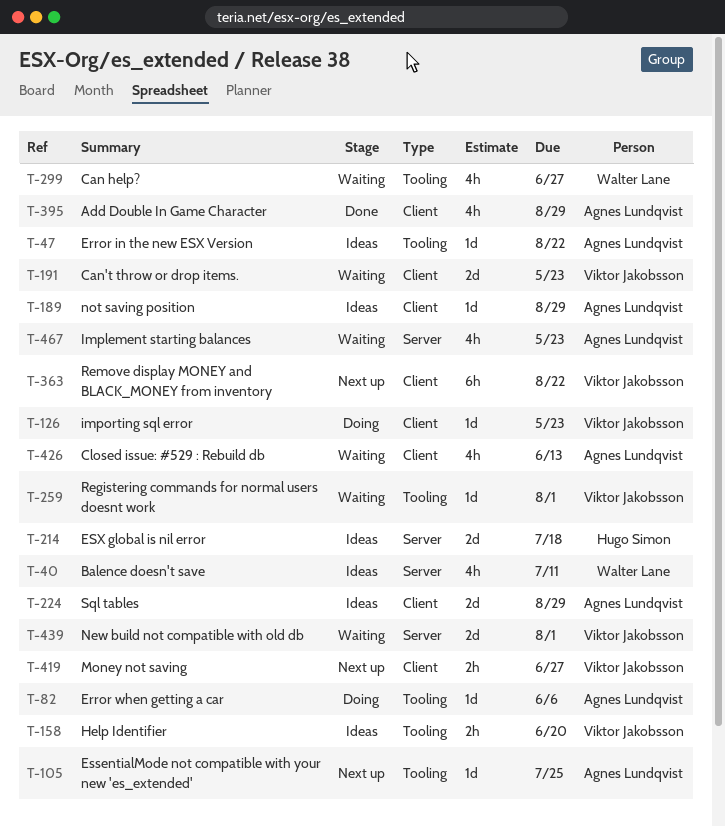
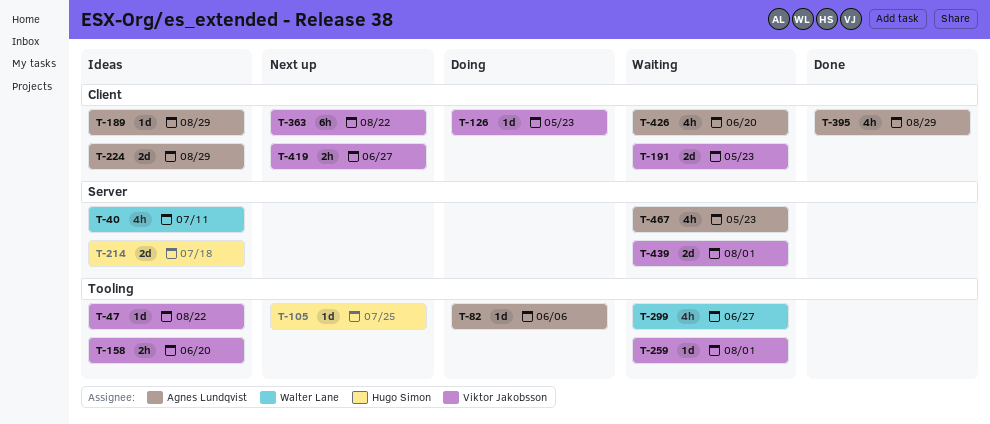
T-47, owner: Agnes Lundqvist -> Viktor Jakobsson
T-105, owner: Agnes Lundqvist -> Hugo Simon
T-426, due: Jun 13 -> Jun 20

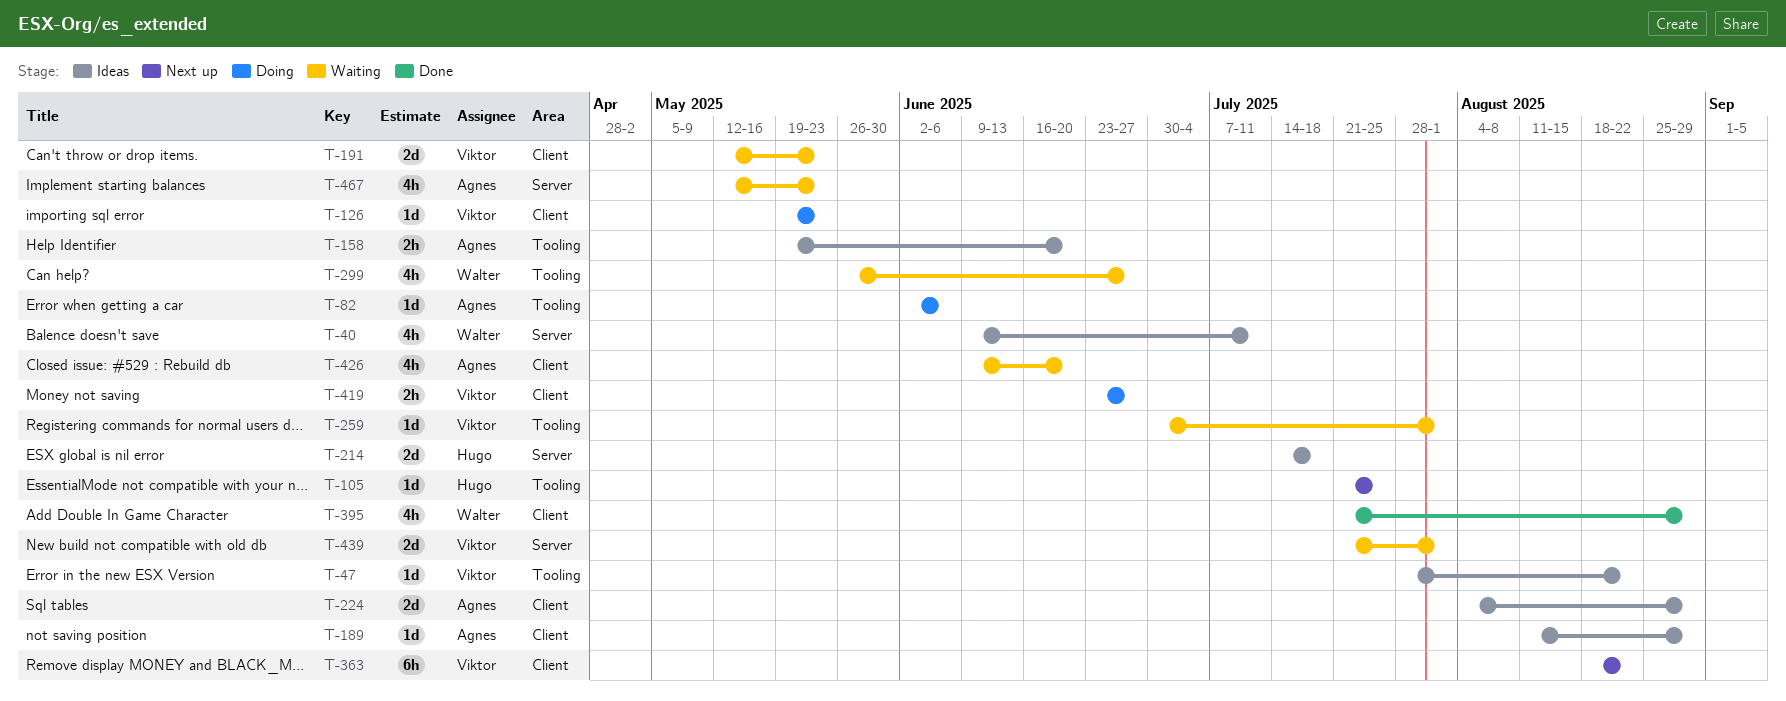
T-158, owner: Viktor Jakobsson -> Agnes Lundqvist
T-395, owner: Agnes Lundqvist -> Walter Lane
T-419, status: Next up -> Doing

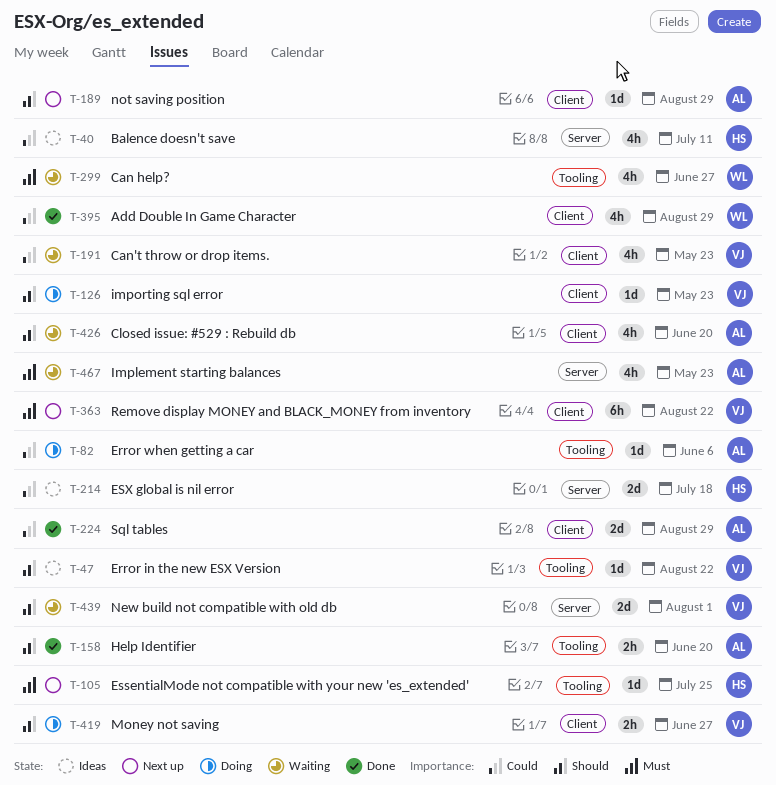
T-40, owner: Walter -> Hugo
T-158, status: Ideas -> Done
T-189, status: Ideas -> Next up
T-191, estimate: 2d -> 4h
T-224, status: Ideas -> Done
T-259: present -> none

